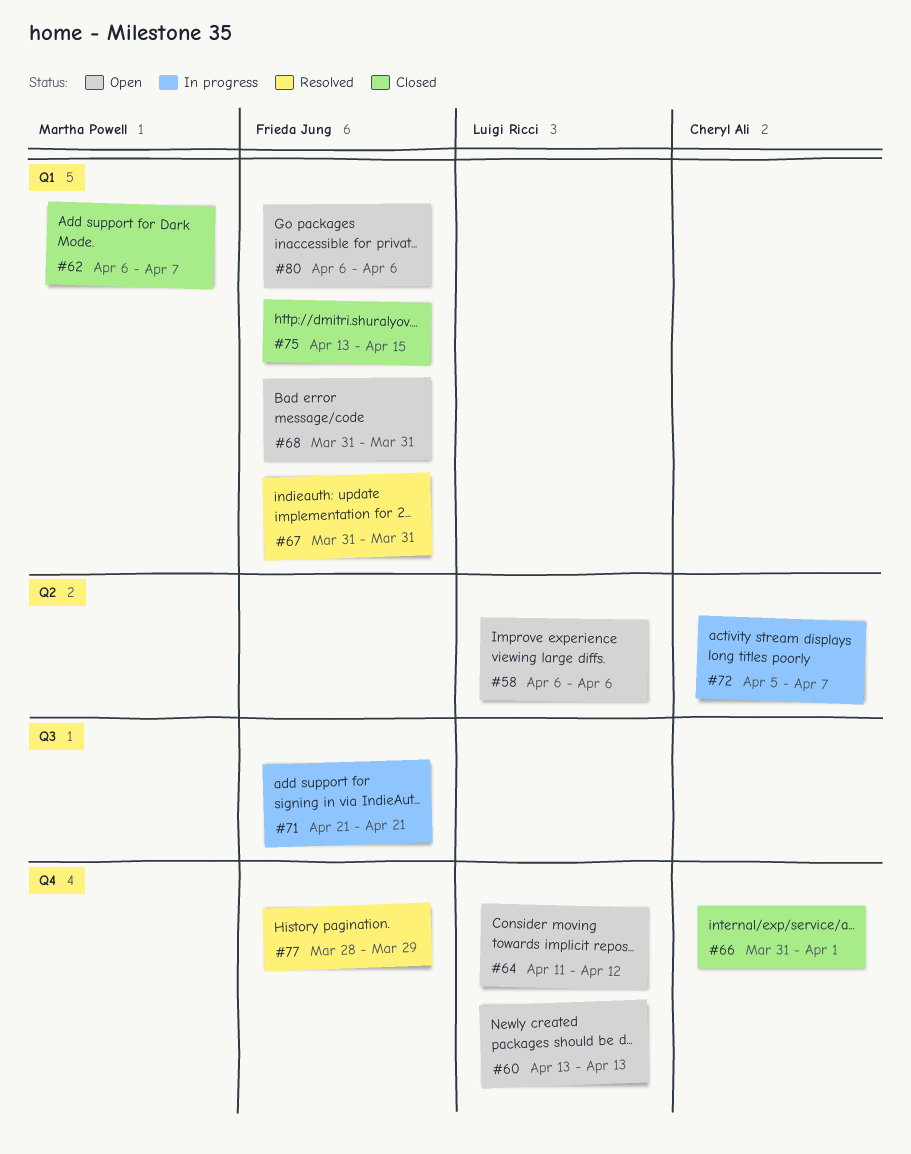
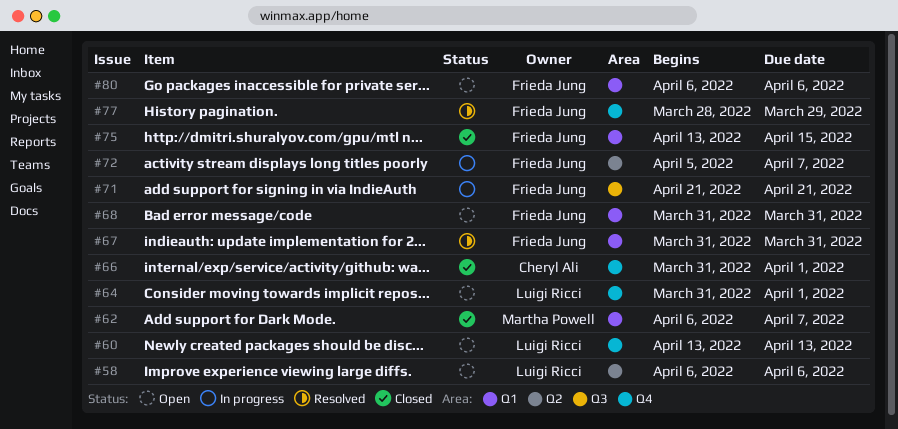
#64, start: Apr 11 -> Mar 31
#64, due: Apr 12 -> Apr 1
#72, owner: Cheryl Ali -> Frieda Jung

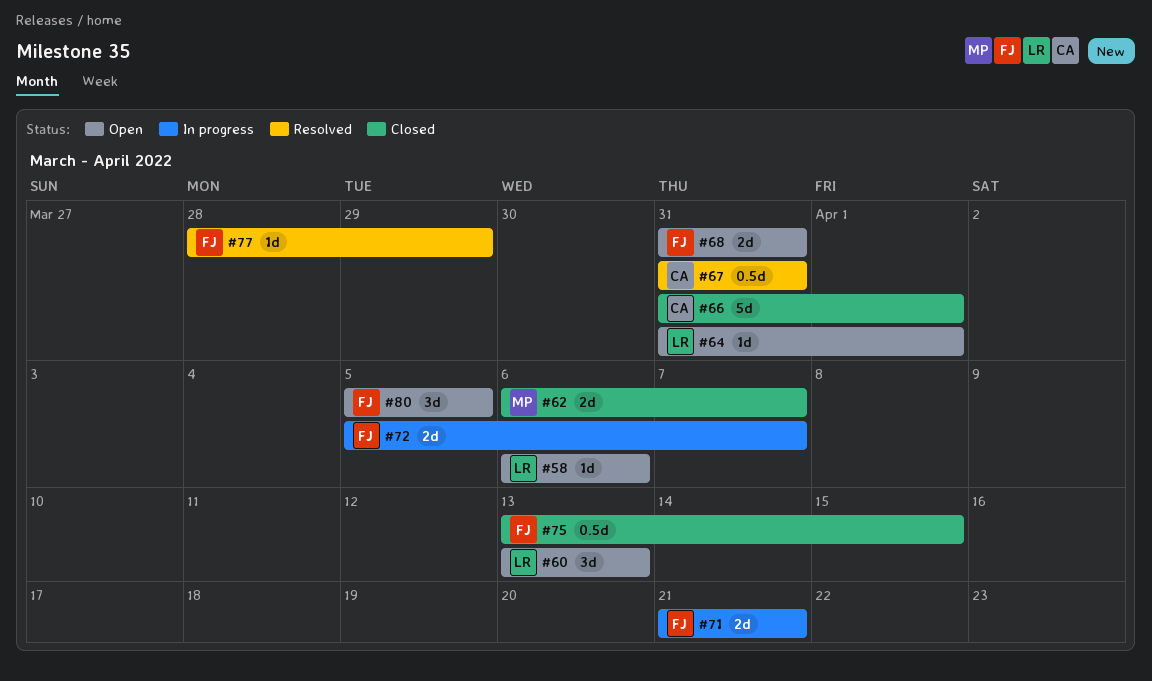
#67, owner: Frieda Jung -> Cheryl Ali
#80, start: Apr 6 -> Apr 5
#80, due: Apr 6 -> Apr 5

